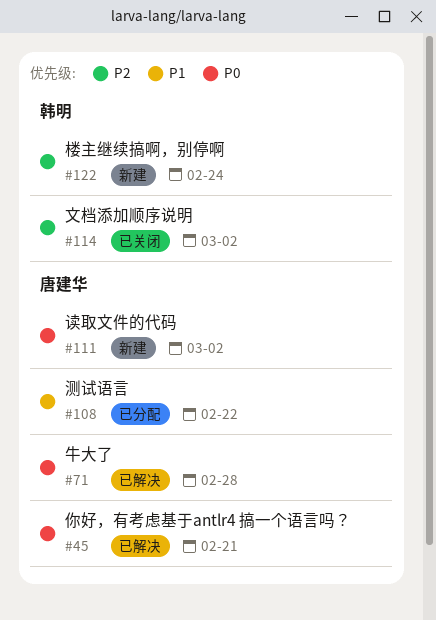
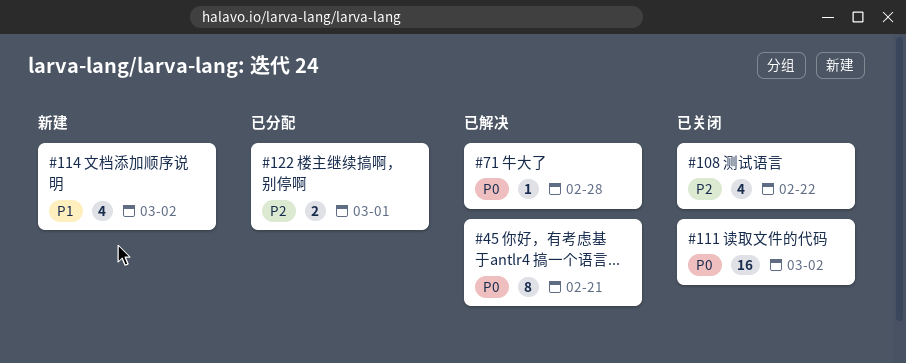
#108, status: 已分配 -> 已关闭
#108, priority: P1 -> P2
#111, status: 新建 -> 已关闭
#114, status: 已关闭 -> 新建
#114, priority: P2 -> P1
#122, status: 新建 -> 已分配
#122, due: Feb 24 -> Mar 1

